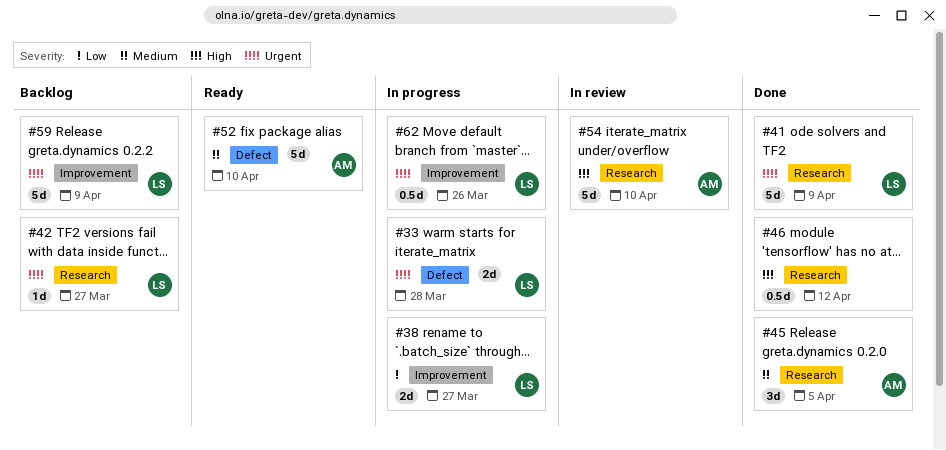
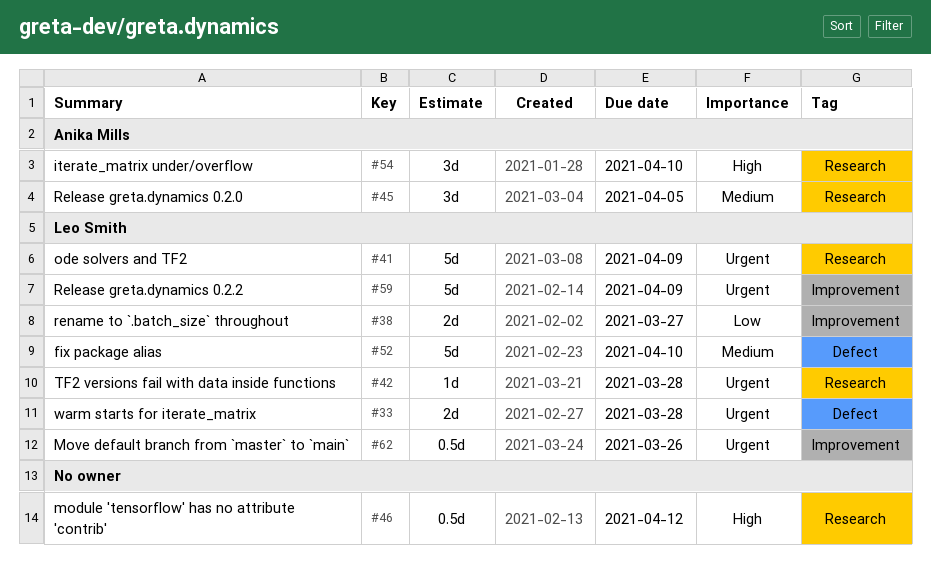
#42, due: Mar 27 -> Mar 28
#52, owner: Anika Mills -> Leo Smith
#54, estimate: 5d -> 3d

